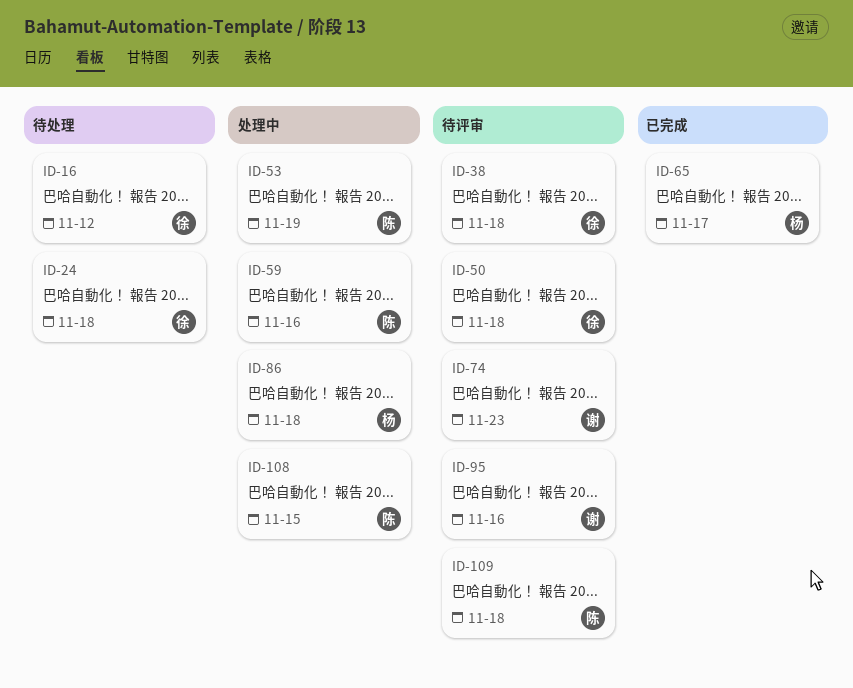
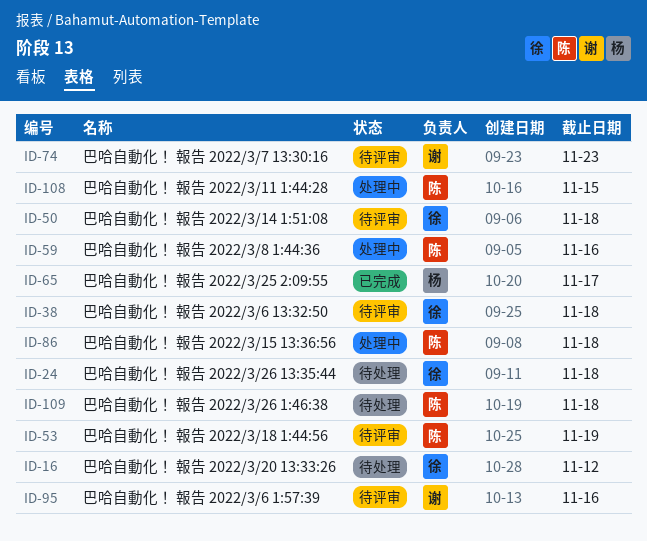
ID-53, status: 处理中 -> 待评审
ID-86, owner: 杨 -> 陈
ID-109, status: 待评审 -> 待处理

